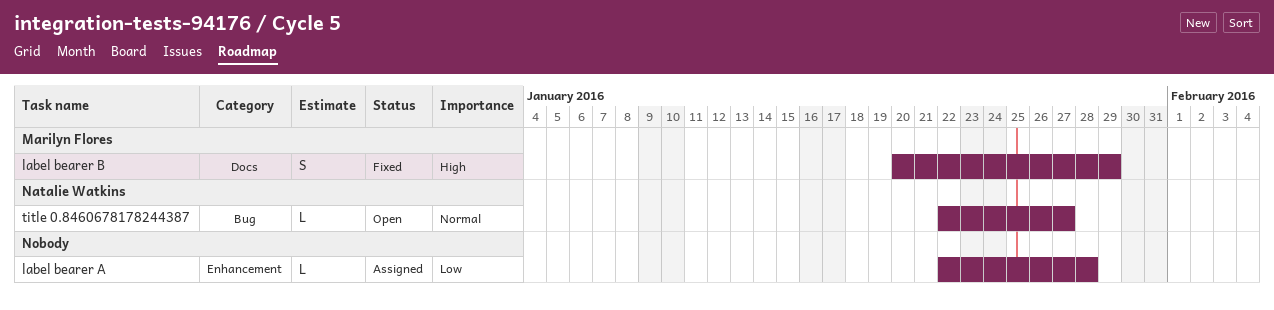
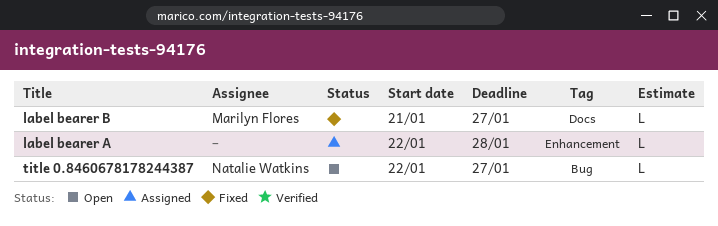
label bearer B, estimate: S -> L
label bearer B, start: Jan 20 -> Jan 21
label bearer B, due: Jan 29 -> Jan 27

